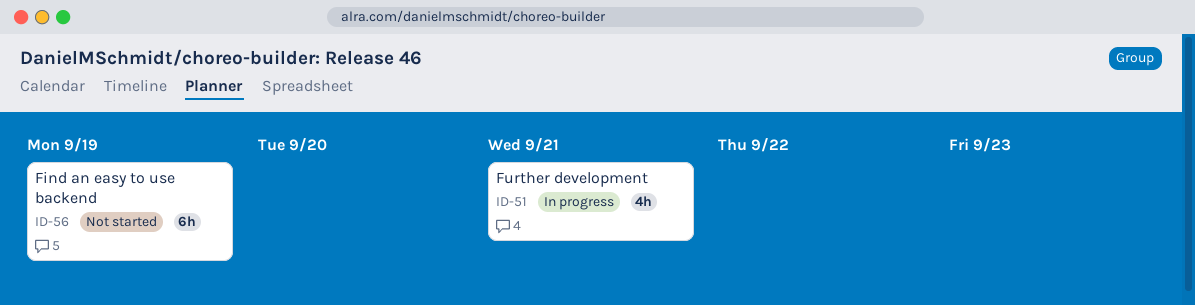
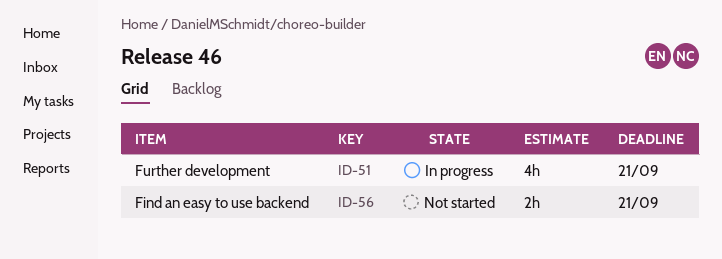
ID-56, estimate: 6h -> 2h
ID-56, due: Sep 19 -> Sep 21

